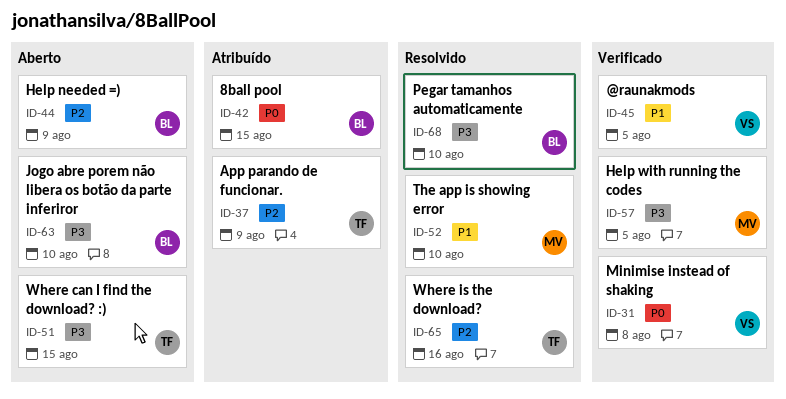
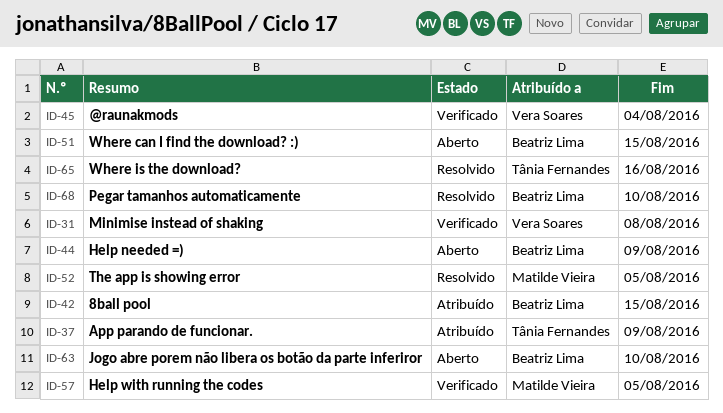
ID-45, due: Aug 5 -> Aug 4
ID-51, owner: Tânia Fernandes -> Beatriz Lima
ID-52, due: Aug 10 -> Aug 5

